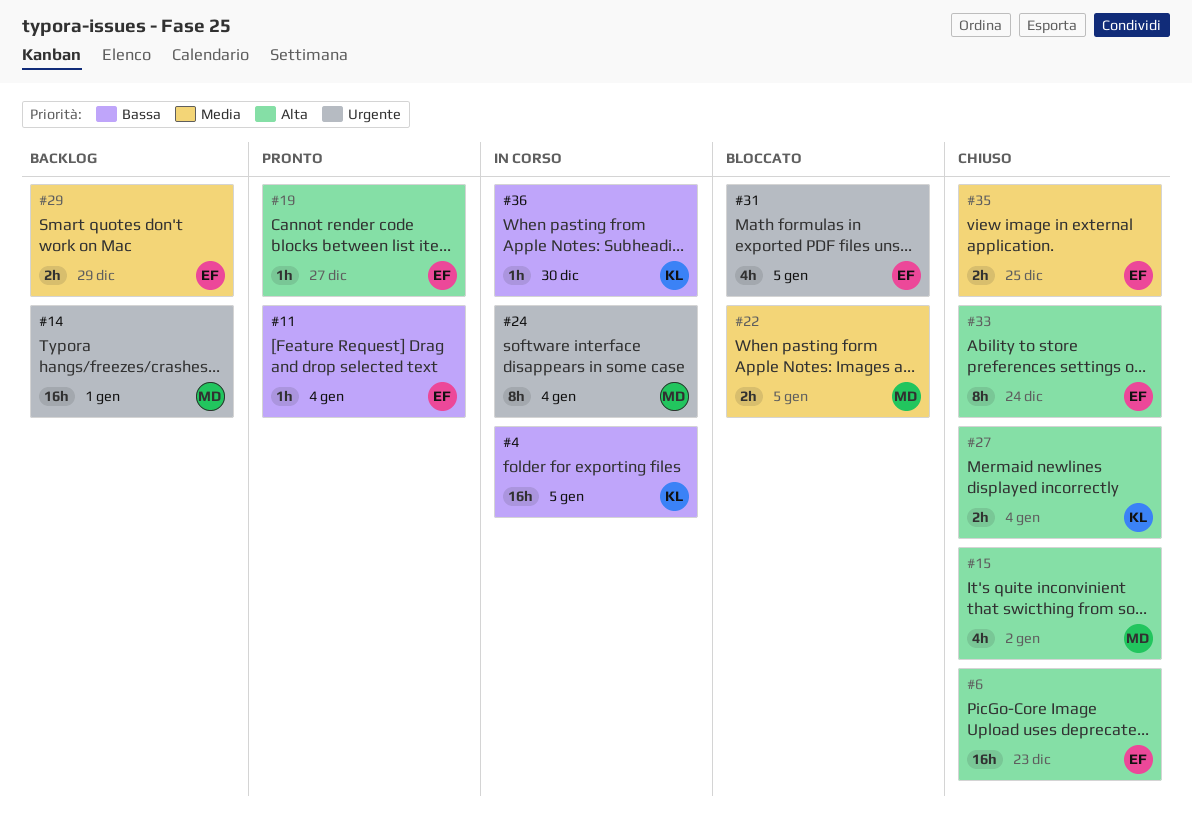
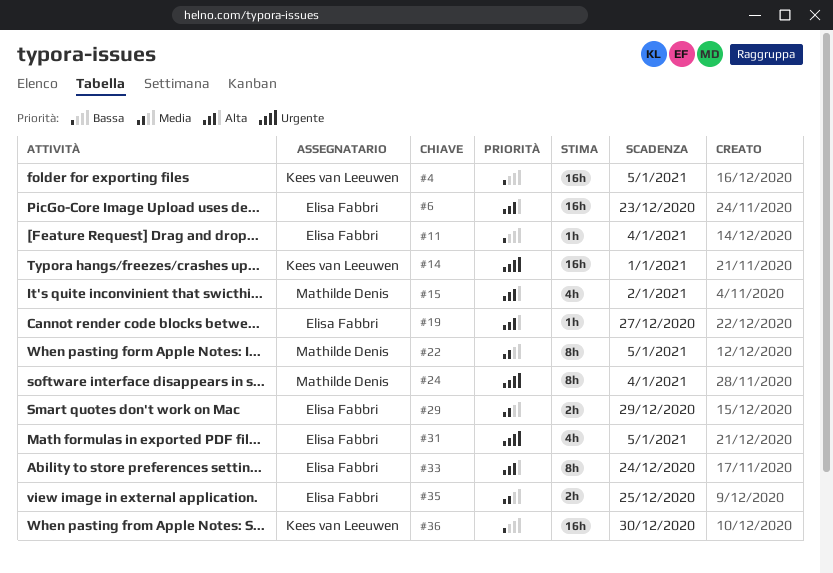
#14, owner: Mathilde Denis -> Kees van Leeuwen
#22, estimate: 2h -> 8h
#27: present -> none
#36, estimate: 1h -> 16h

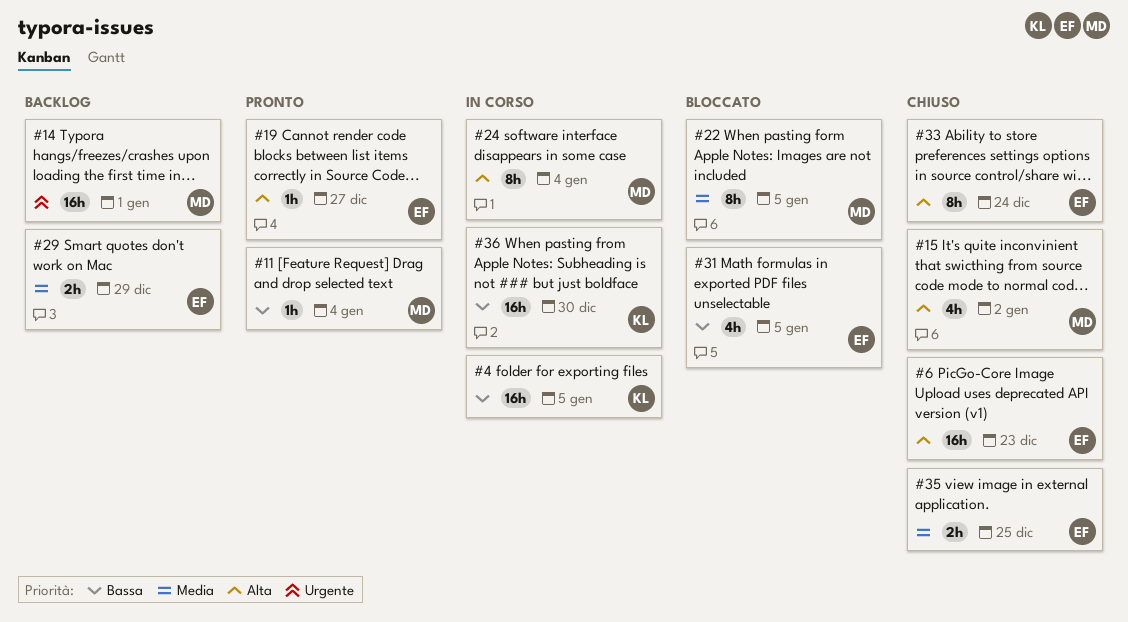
#11, owner: Elisa Fabbri -> Mathilde Denis
#14, owner: Kees van Leeuwen -> Mathilde Denis
#24, priority: Urgente -> Alta
#31, priority: Urgente -> Bassa

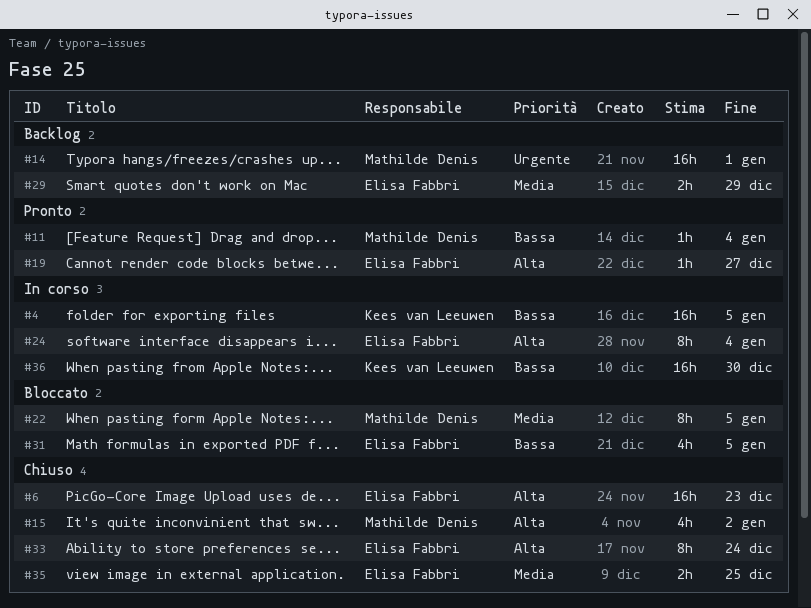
#24, owner: Mathilde Denis -> Elisa Fabbri

